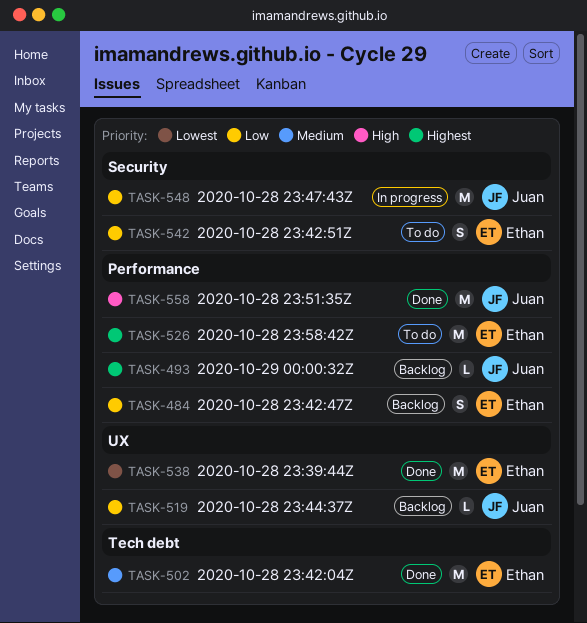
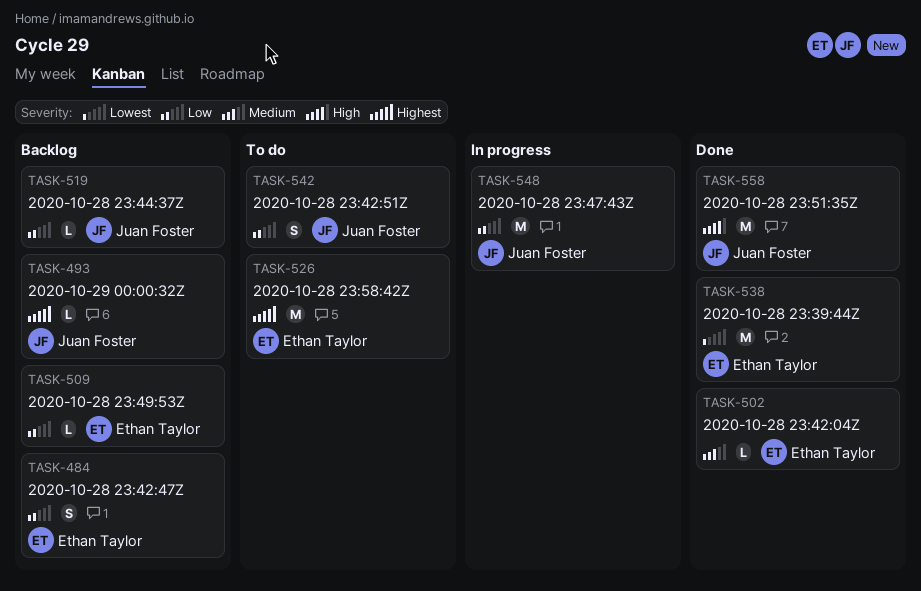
TASK-502, estimate: M -> L
TASK-509: none -> present
TASK-542, owner: Ethan Taylor -> Juan Foster

